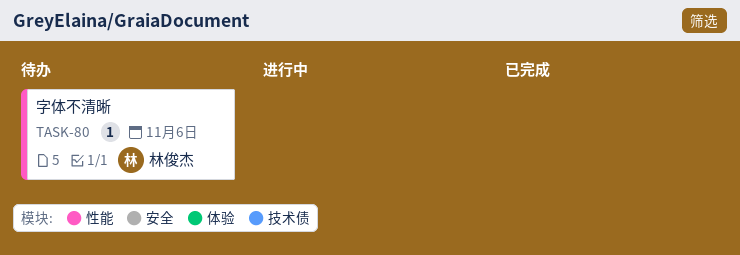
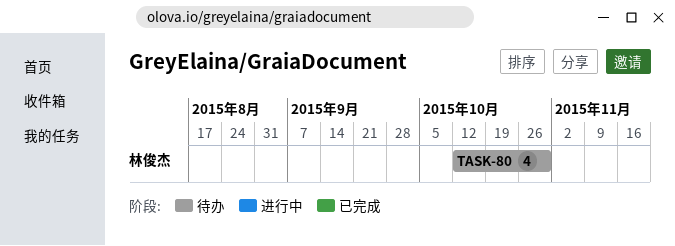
TASK-80, estimate: 1 -> 4
TASK-80, due: Nov 6 -> Oct 30

